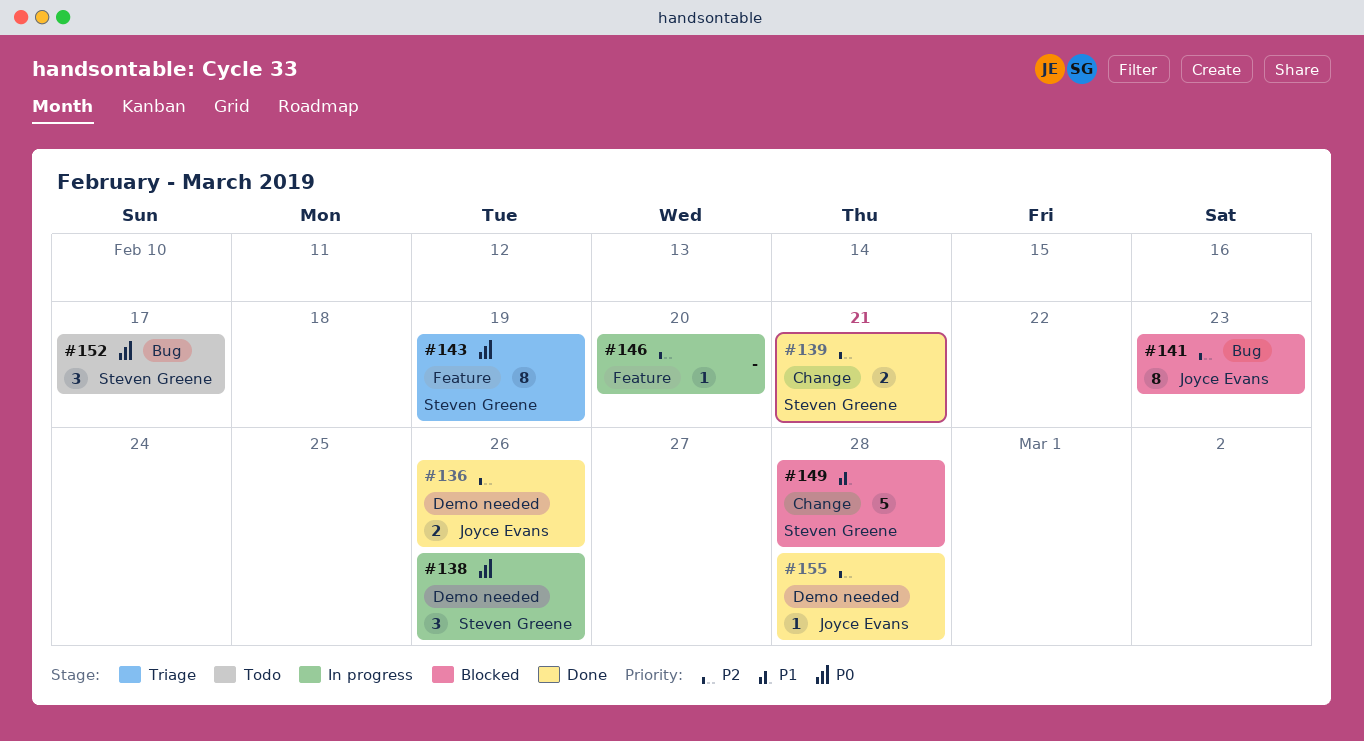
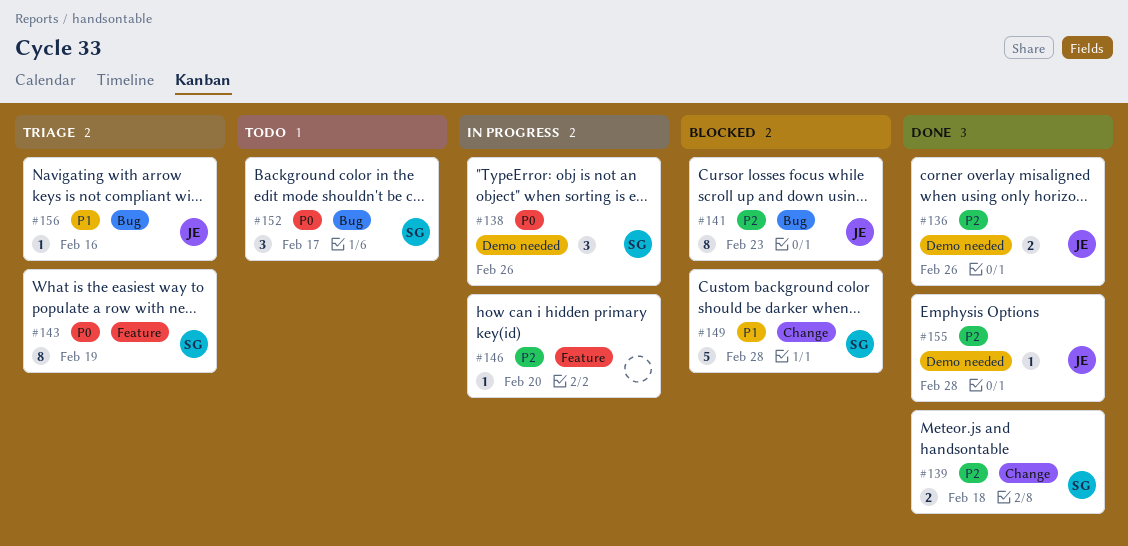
#139, due: Feb 21 -> Feb 18
#156: none -> present

